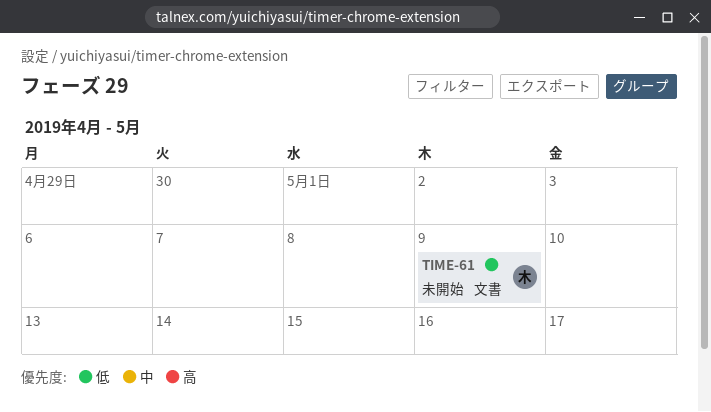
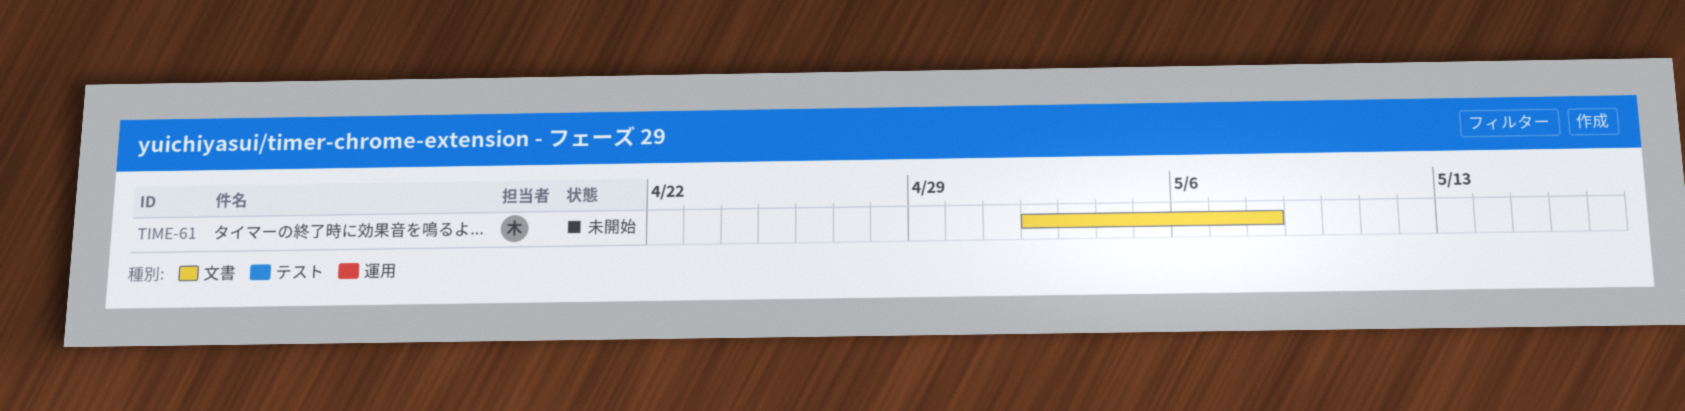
TIME-61, due: May 9 -> May 8

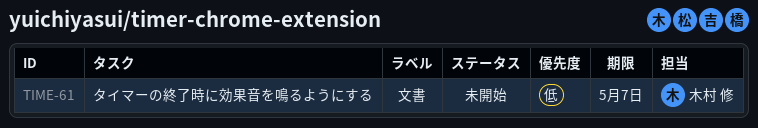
TIME-61, due: May 8 -> May 7

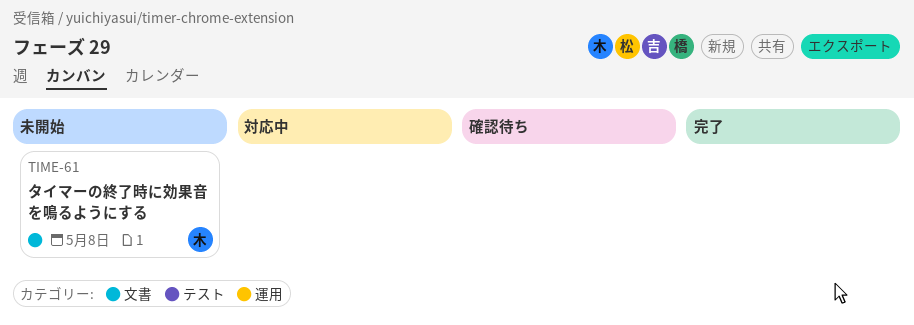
TIME-61, due: May 7 -> May 8

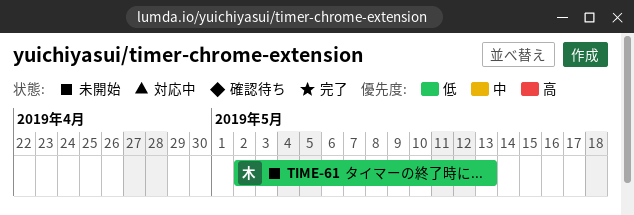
TIME-61, due: May 8 -> May 13

